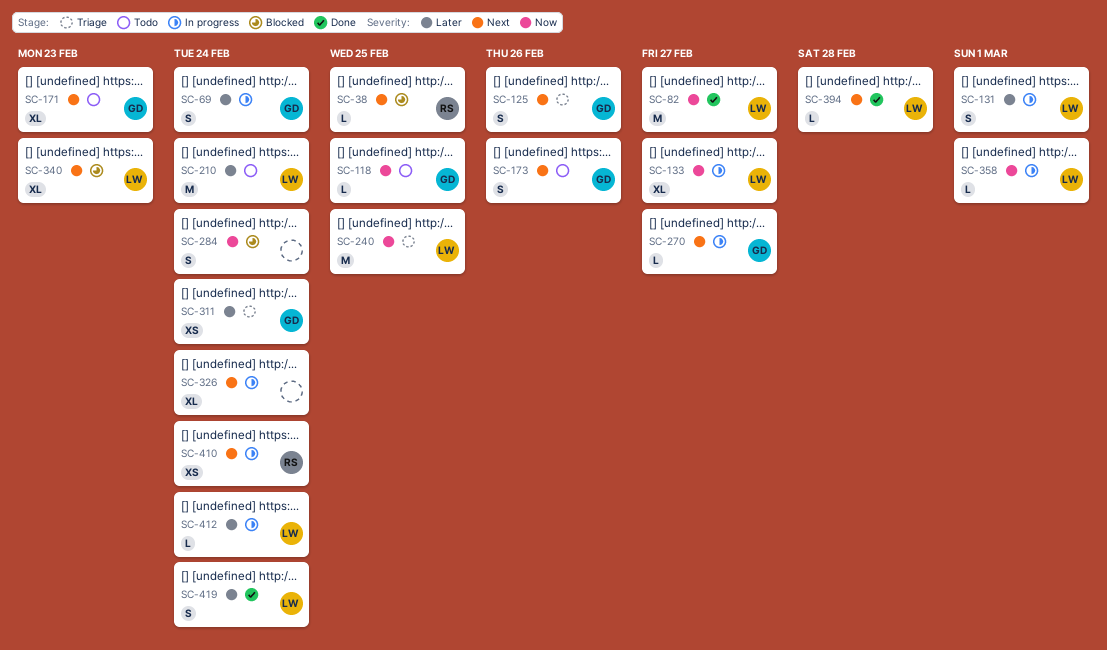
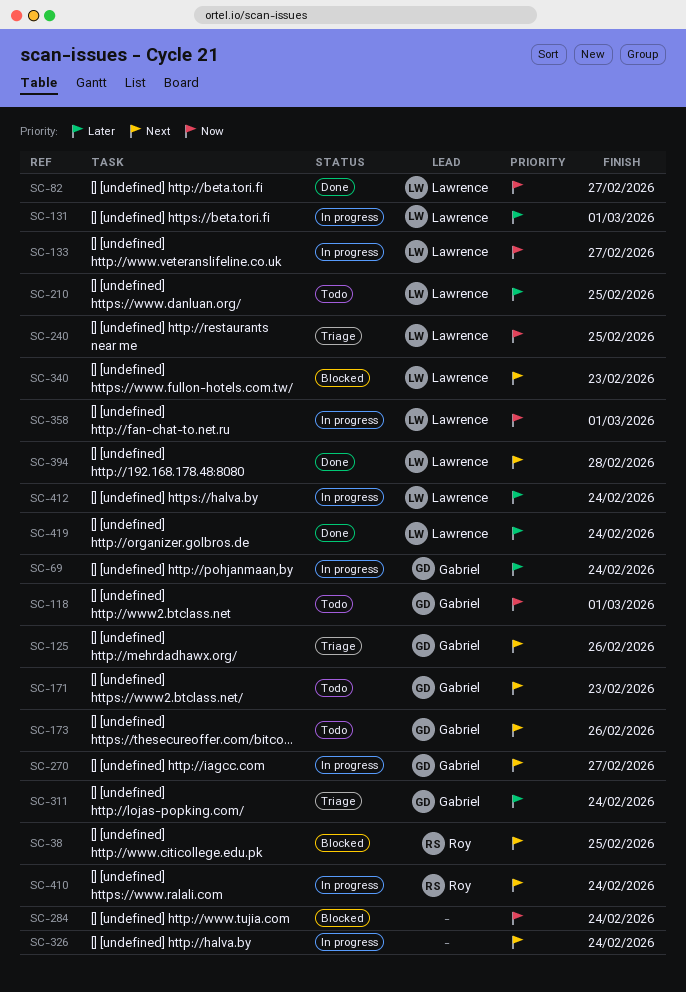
SC-118, due: Feb 25 -> Mar 1
SC-210, due: Feb 24 -> Feb 25

